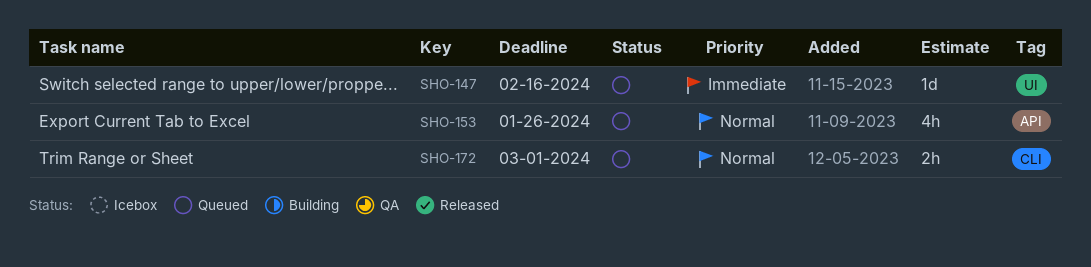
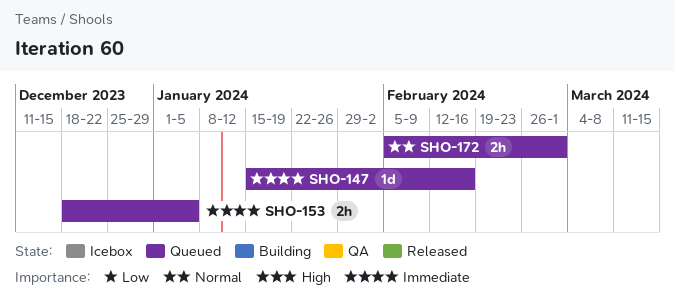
SHO-153, priority: Normal -> Immediate
SHO-153, estimate: 4h -> 2h
SHO-153, due: Jan 26 -> Jan 5

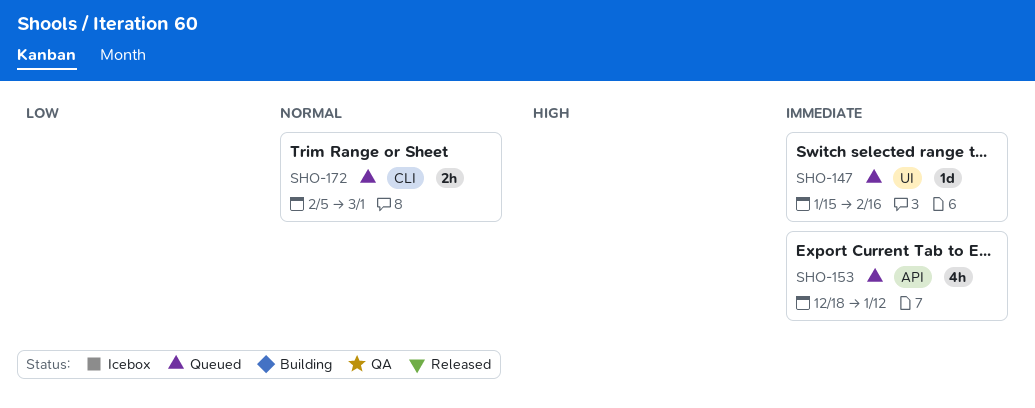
SHO-153, estimate: 2h -> 4h
SHO-153, due: Jan 5 -> Jan 12

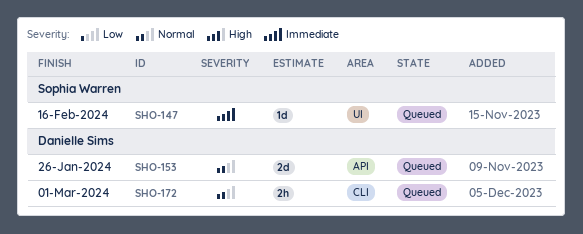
SHO-153, priority: Immediate -> Normal
SHO-153, estimate: 4h -> 2d
SHO-153, due: Jan 12 -> Jan 26

